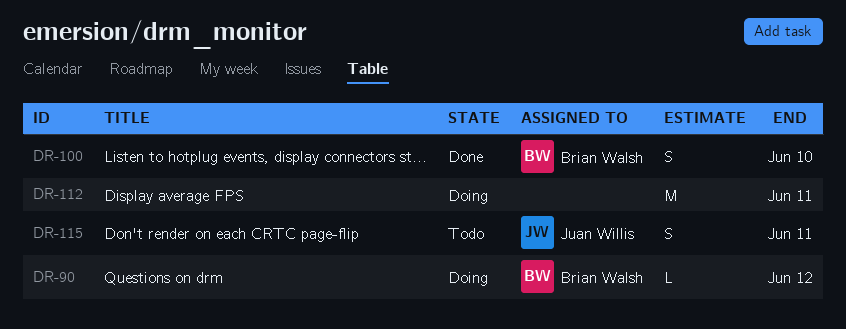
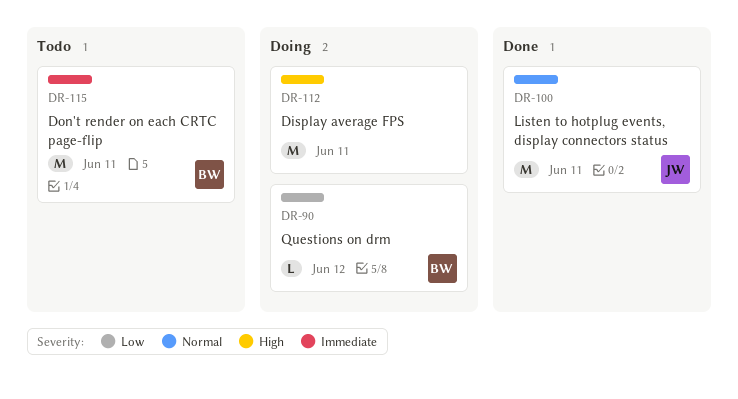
DR-100, owner: Brian Walsh -> Juan Willis
DR-100, estimate: S -> M
DR-100, due: Jun 10 -> Jun 11
DR-115, owner: Juan Willis -> Brian Walsh
DR-115, estimate: S -> M

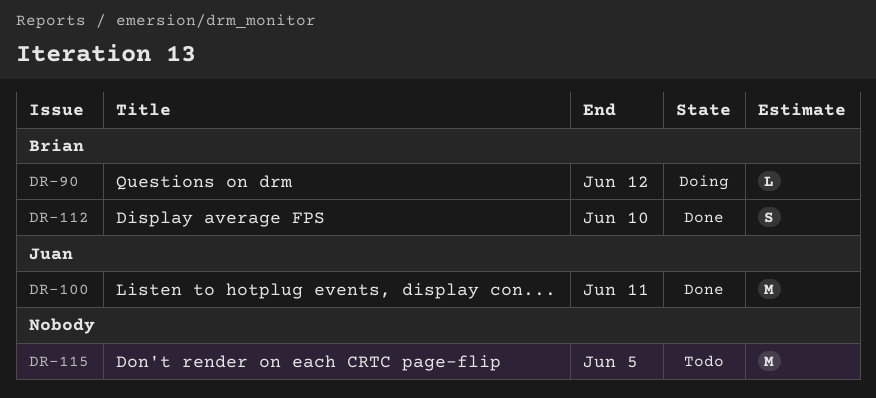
DR-112, status: Doing -> Done
DR-112, owner: none -> Brian
DR-112, estimate: M -> S
DR-112, due: Jun 11 -> Jun 10
DR-115, owner: Brian -> none
DR-115, due: Jun 11 -> Jun 5

